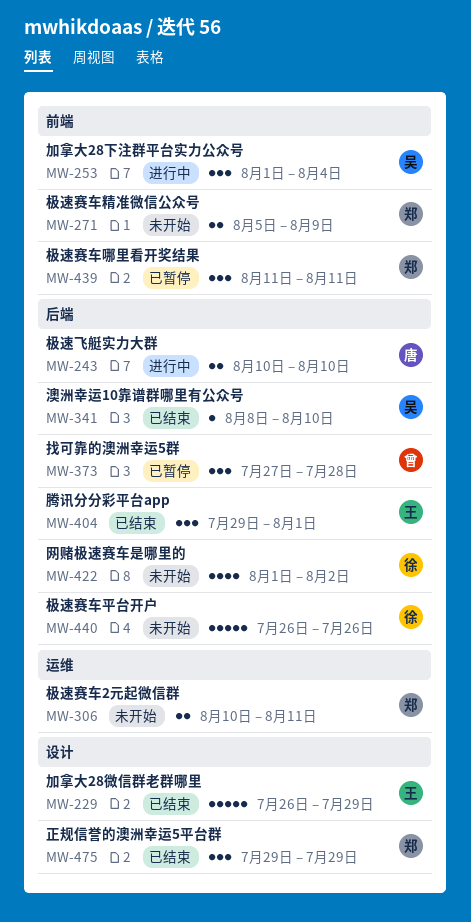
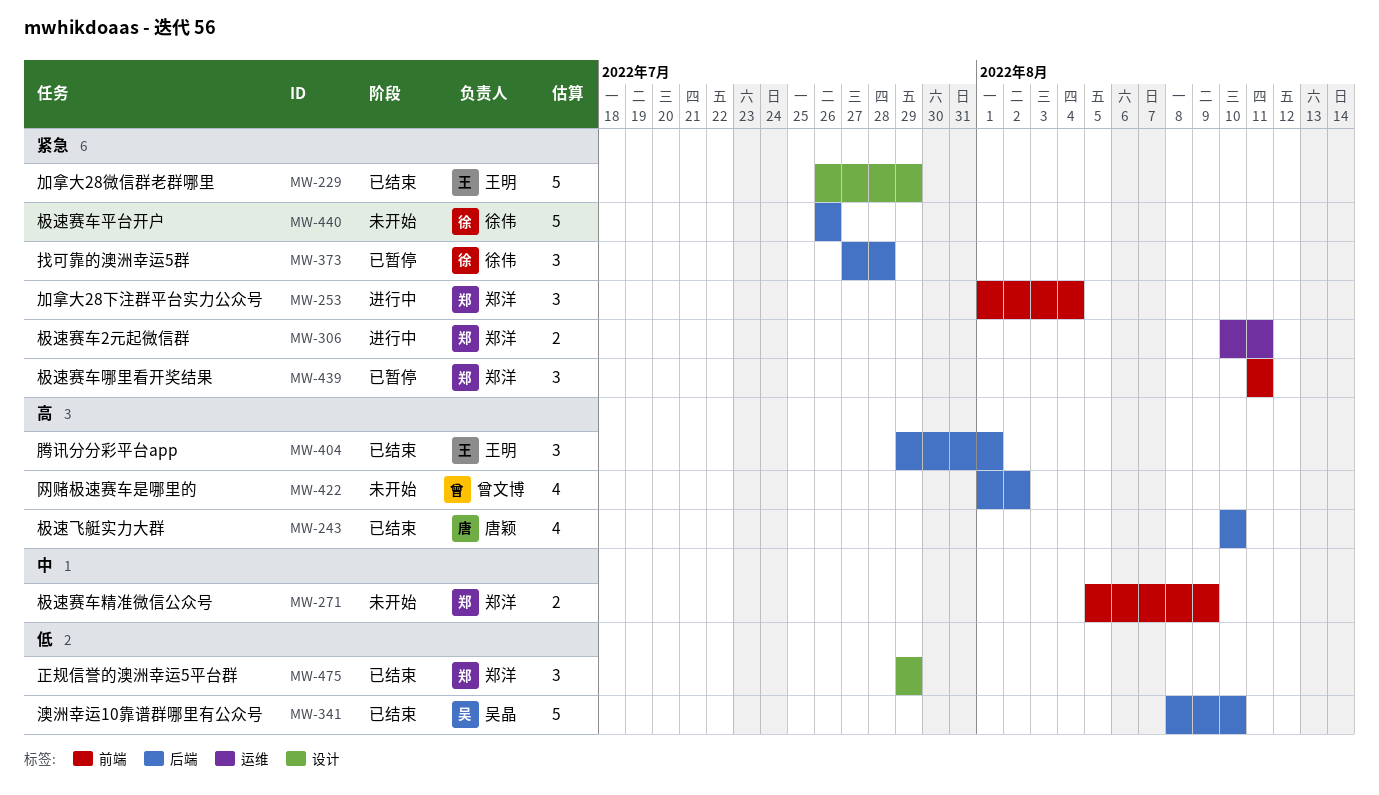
MW-243, status: 进行中 -> 已结束
MW-243, estimate: 2 -> 4
MW-253, owner: 吴晶 -> 郑洋
MW-306, status: 未开始 -> 进行中
MW-341, estimate: 1 -> 5
MW-373, owner: 曾文博 -> 徐伟
MW-422, owner: 徐伟 -> 曾文博

